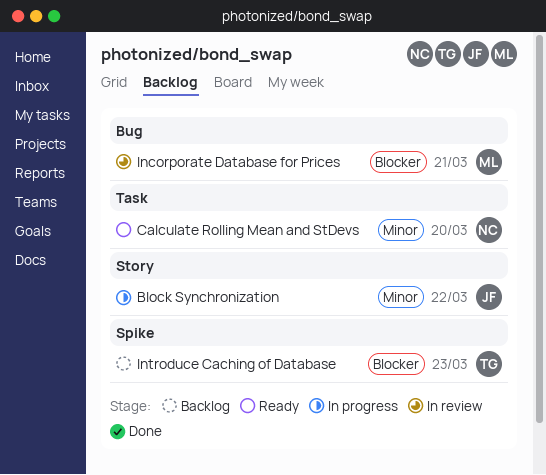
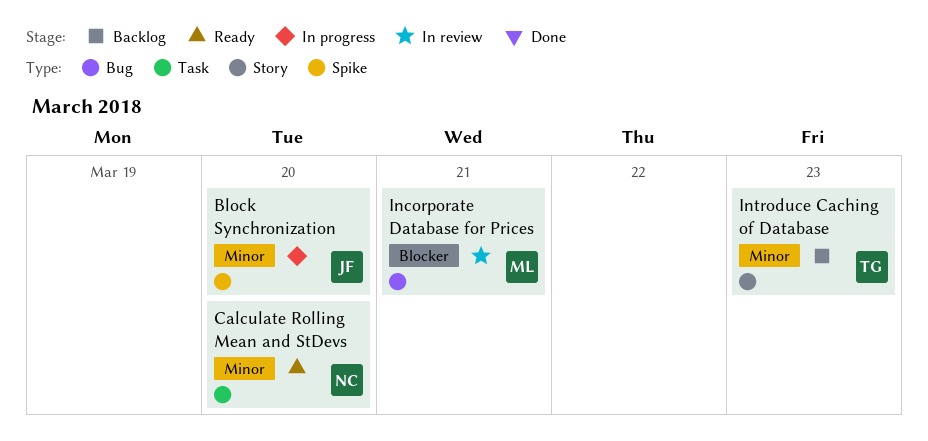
Block Synchronization, label: Story -> Spike
Block Synchronization, due: Mar 22 -> Mar 20
Introduce Caching of Database, priority: Blocker -> Minor
Introduce Caching of Database, label: Spike -> Story

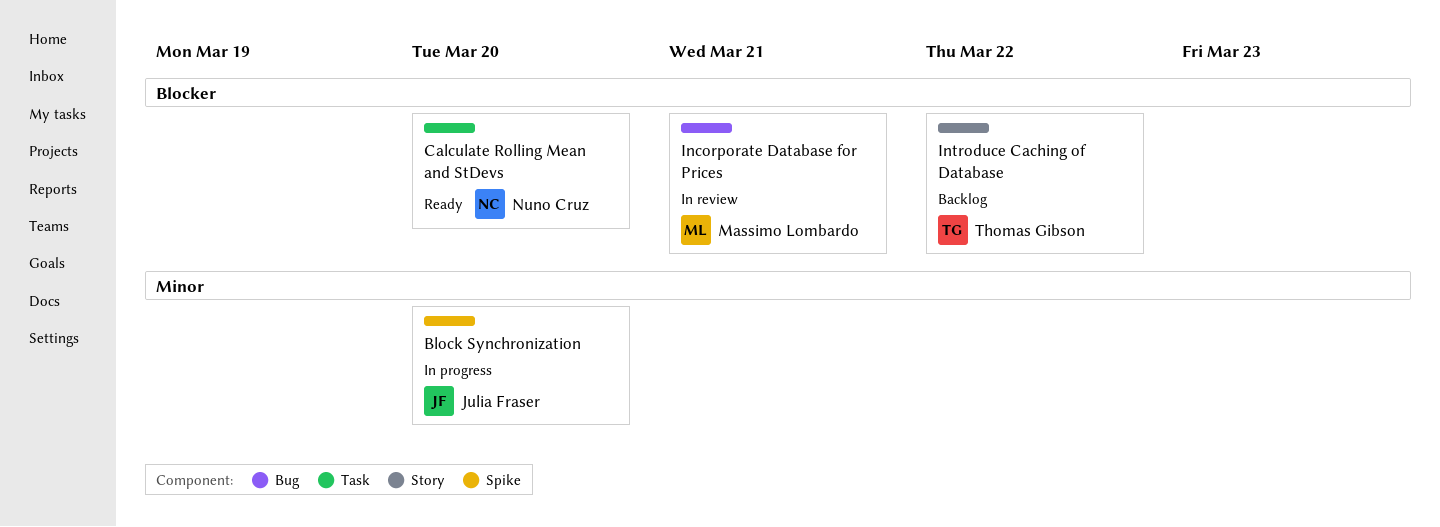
Calculate Rolling Mean and StDevs, priority: Minor -> Blocker
Introduce Caching of Database, priority: Minor -> Blocker
Introduce Caching of Database, due: Mar 23 -> Mar 22

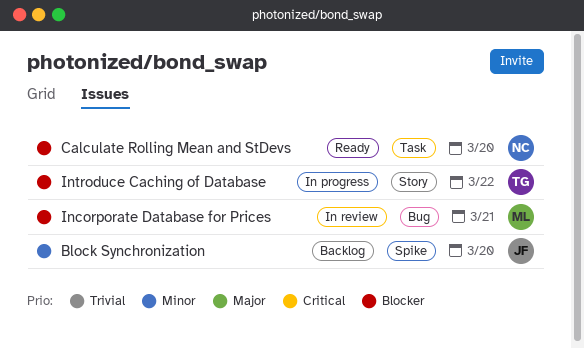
Block Synchronization, status: In progress -> Backlog
Introduce Caching of Database, status: Backlog -> In progress

